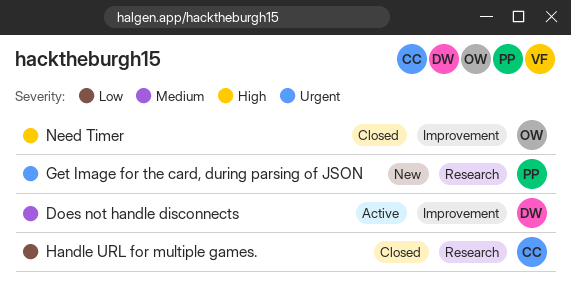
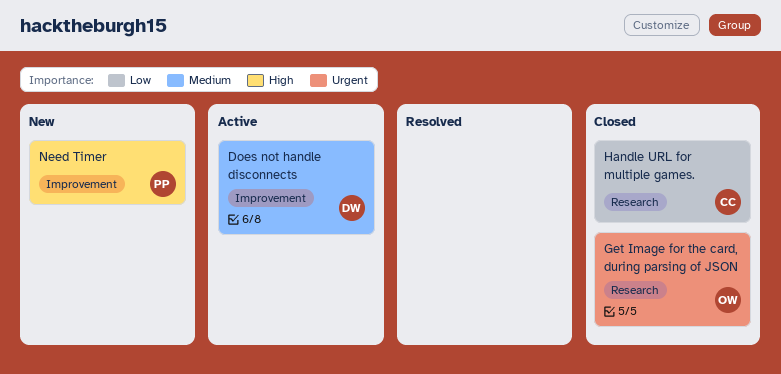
Get Image for the card, during parsing of JSON, status: New -> Closed
Get Image for the card, during parsing of JSON, owner: PP -> OW
Need Timer, status: Closed -> New
Need Timer, owner: OW -> PP

